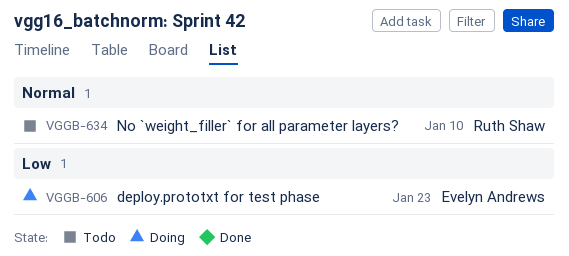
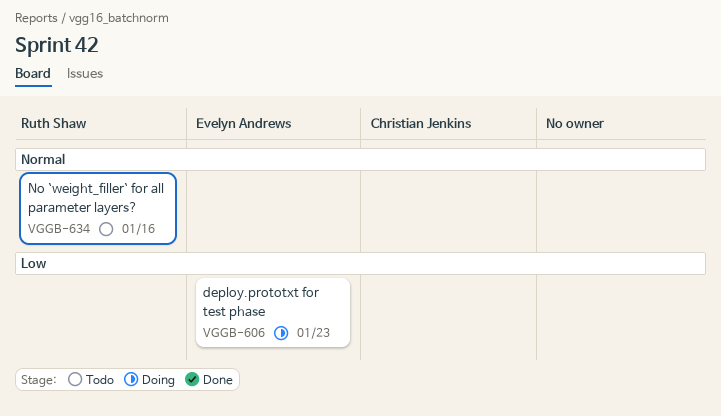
VGGB-634, due: Jan 10 -> Jan 16

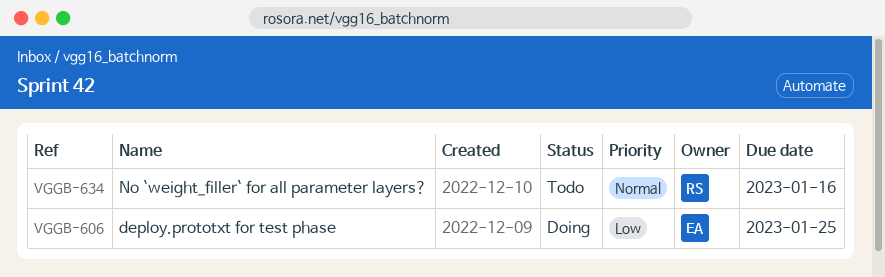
VGGB-606, due: Jan 23 -> Jan 25

